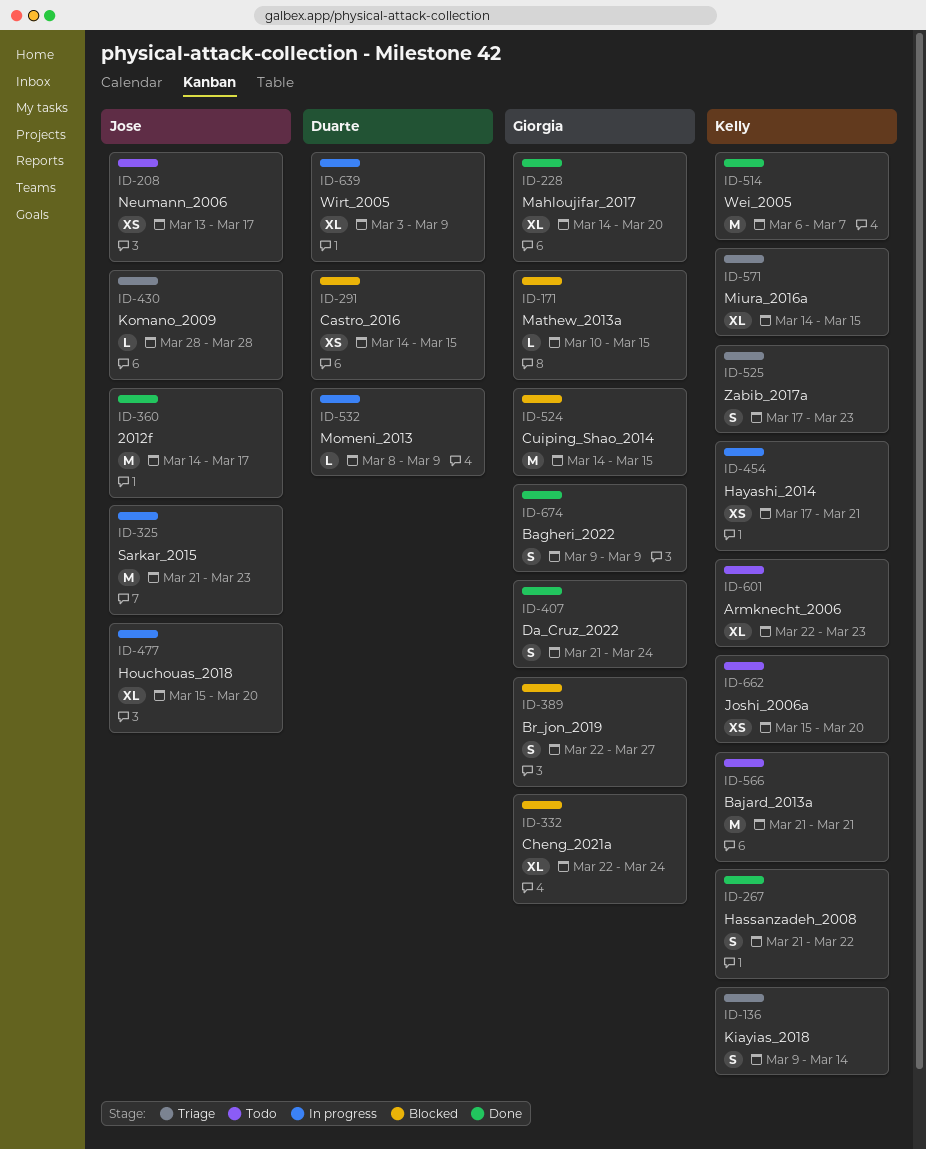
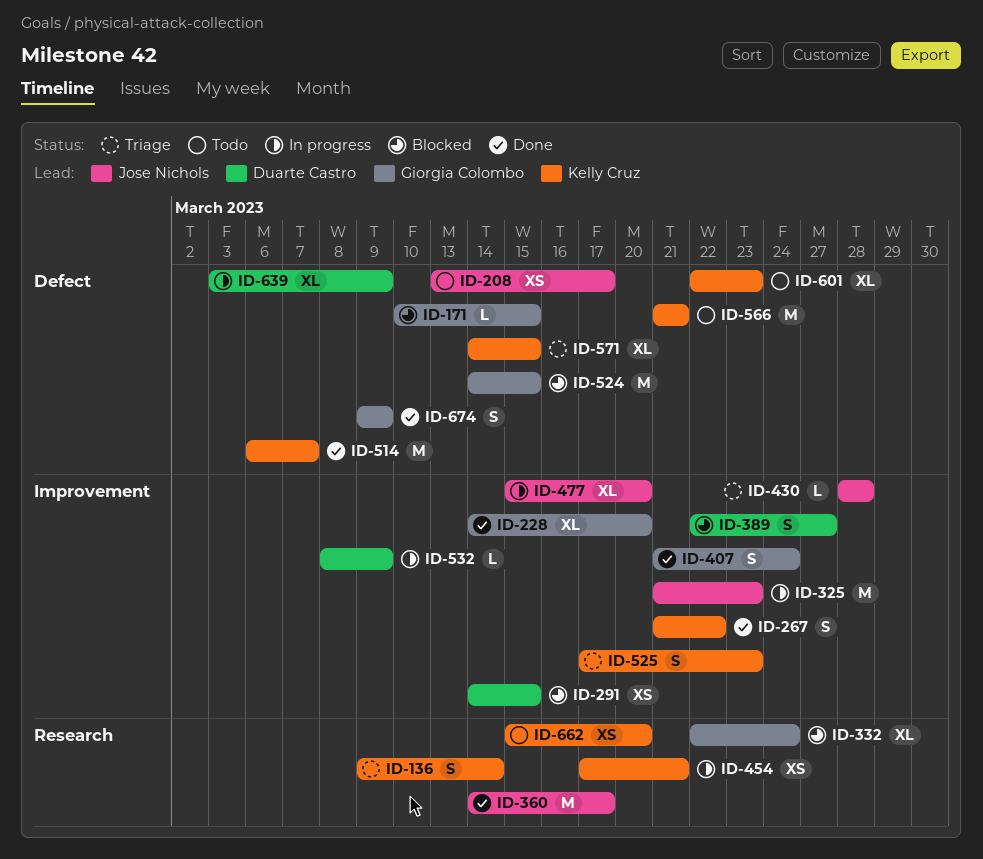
ID-389, owner: Giorgia Colombo -> Duarte Castro

